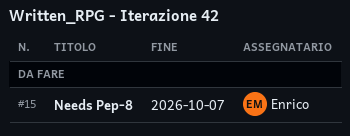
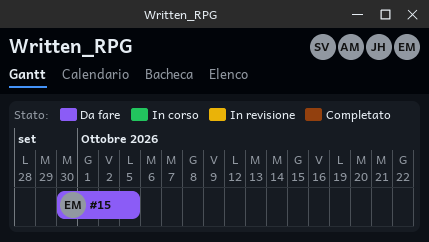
#15, due: Oct 7 -> Oct 5

